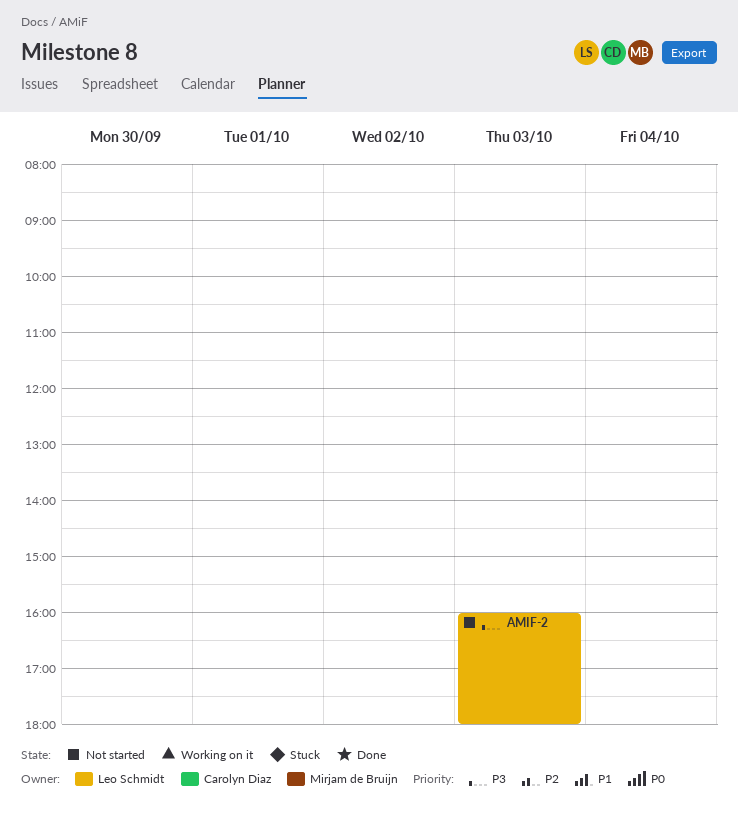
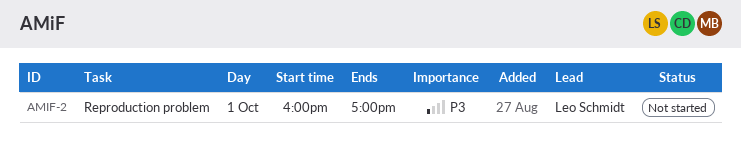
AMIF-2, day: Oct 3 -> Oct 1
AMIF-2, ends: 18:00 -> 17:00

